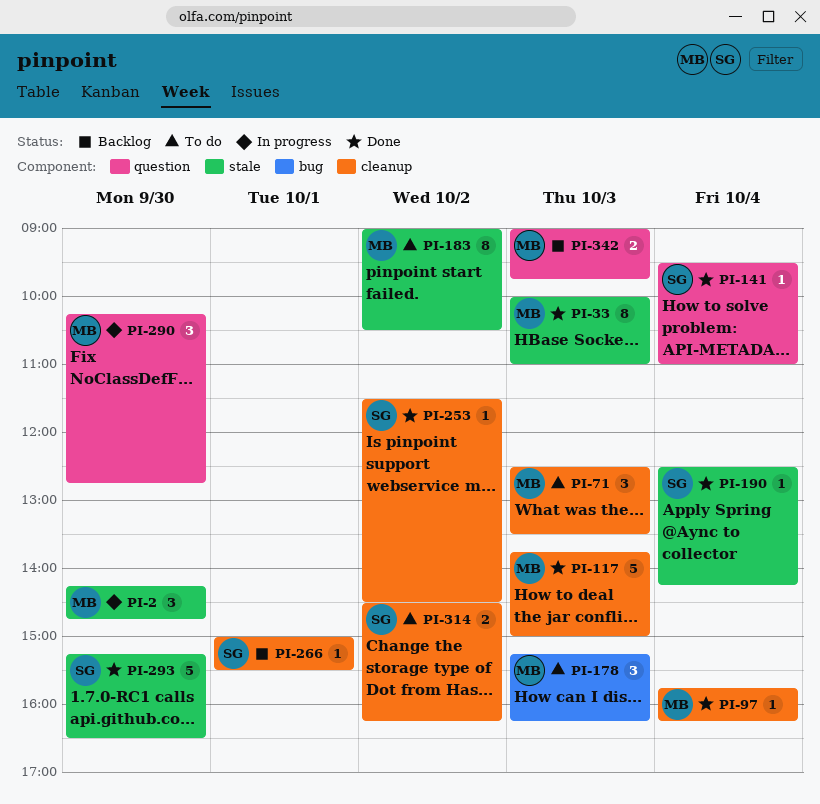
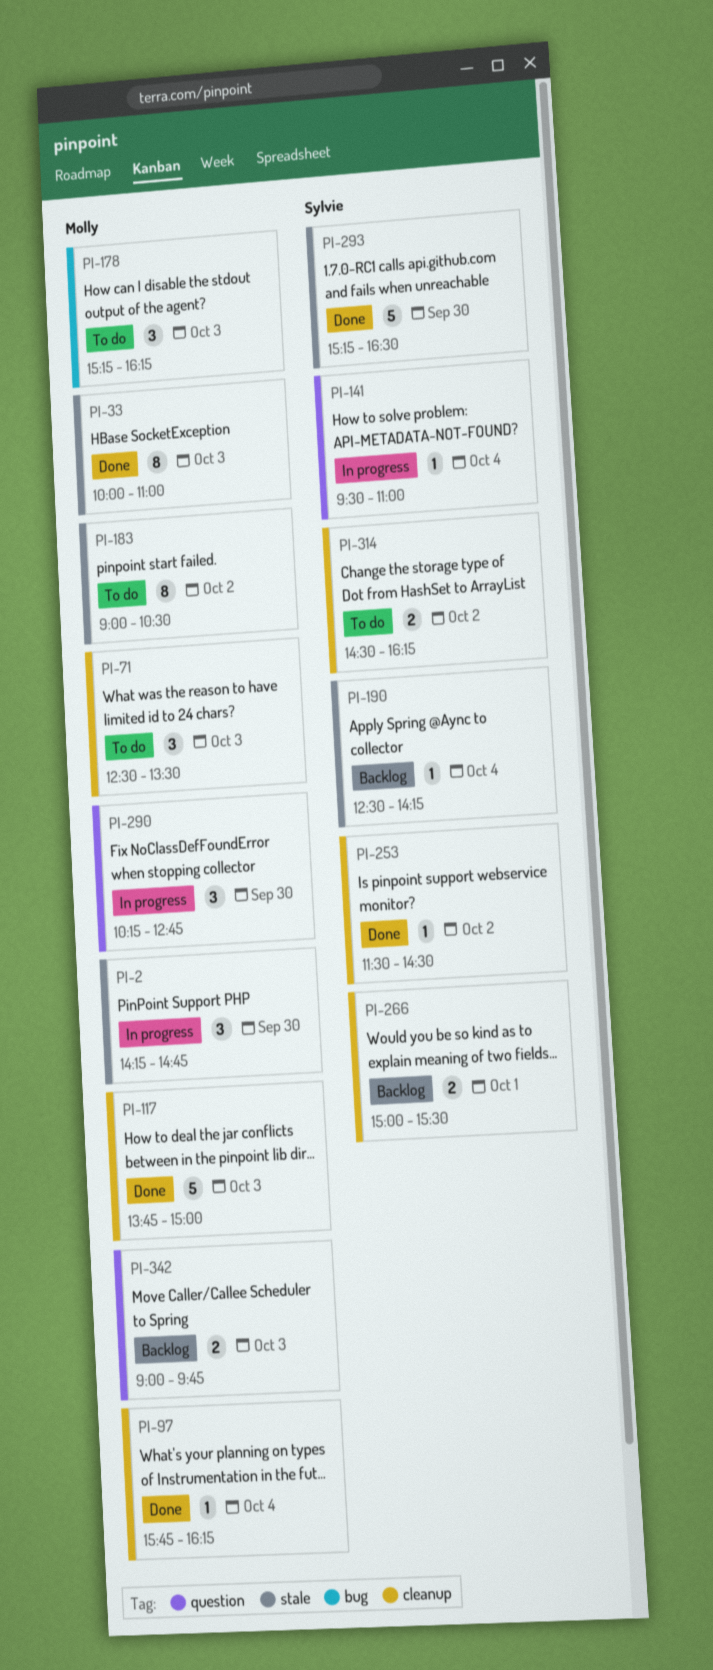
PI-141, status: Done -> In progress
PI-190, status: Done -> Backlog
PI-266, estimate: 1 -> 2

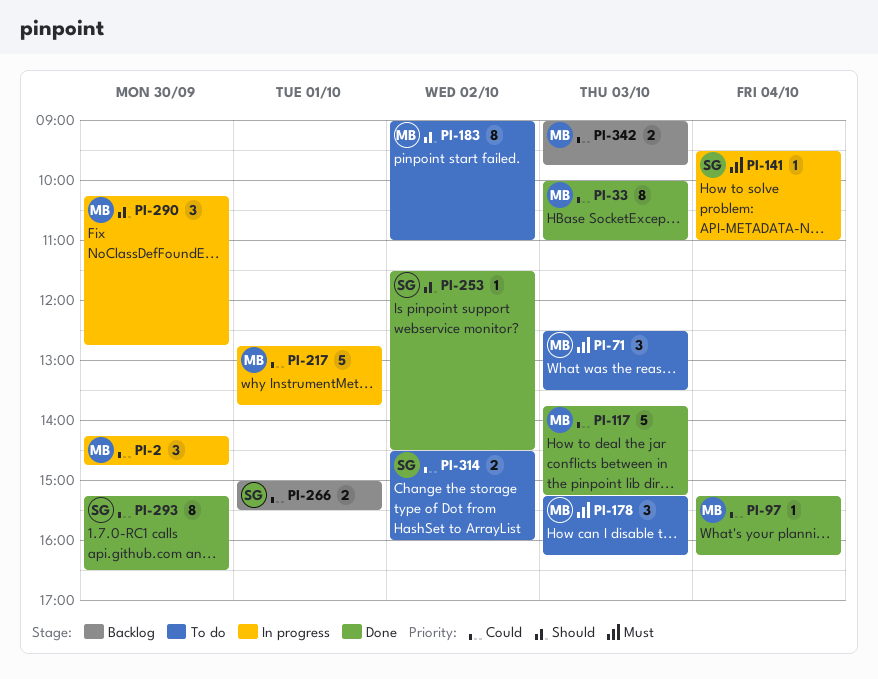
PI-97, begins: 15:45 -> 15:15
PI-117, ends: 15:00 -> 15:15
PI-183, ends: 10:30 -> 11:00
PI-190: present -> none
PI-217: none -> present
PI-293, estimate: 5 -> 8
PI-314, ends: 16:15 -> 16:00

